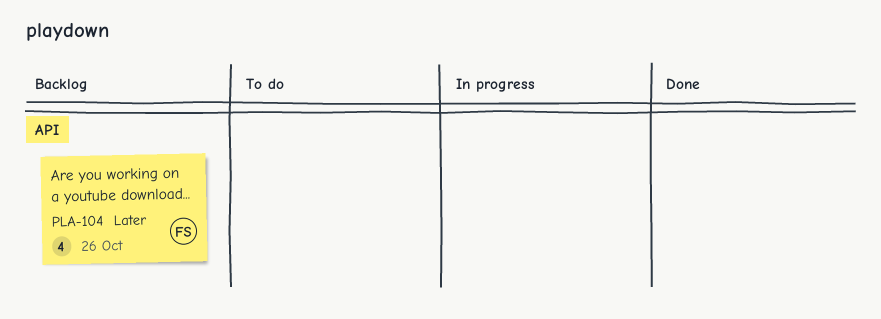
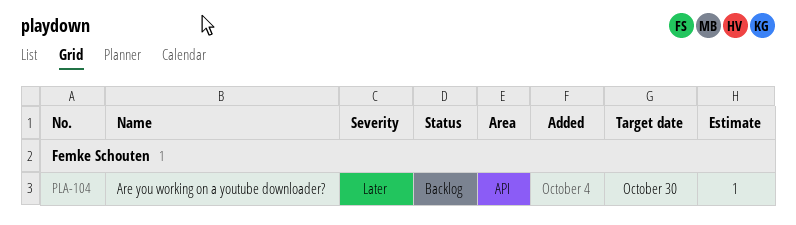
PLA-104, estimate: 4 -> 1
PLA-104, due: Oct 26 -> Oct 30

